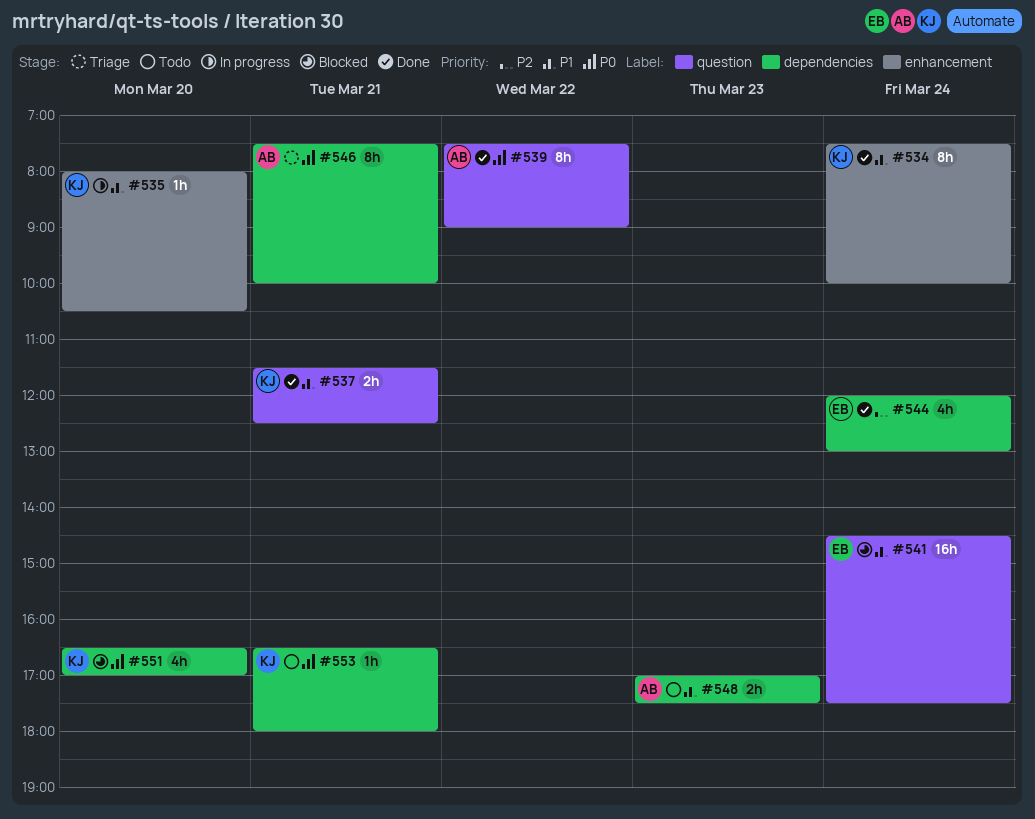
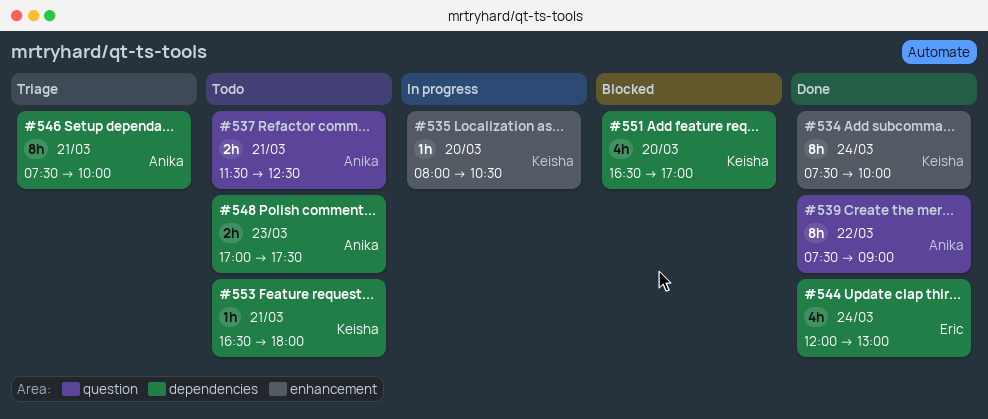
#537, status: Done -> Todo
#537, owner: Keisha -> Anika
#541: present -> none

